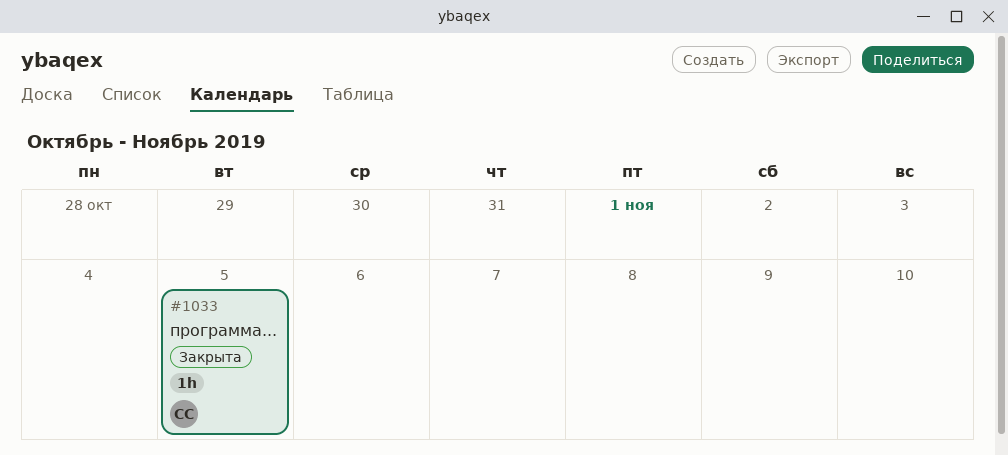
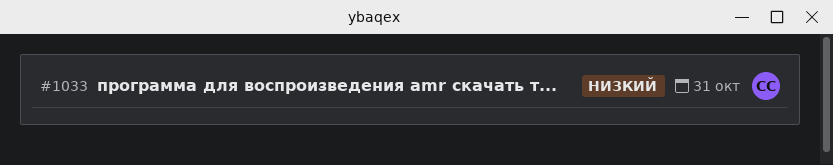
#1033, due: Nov 5 -> Oct 31

